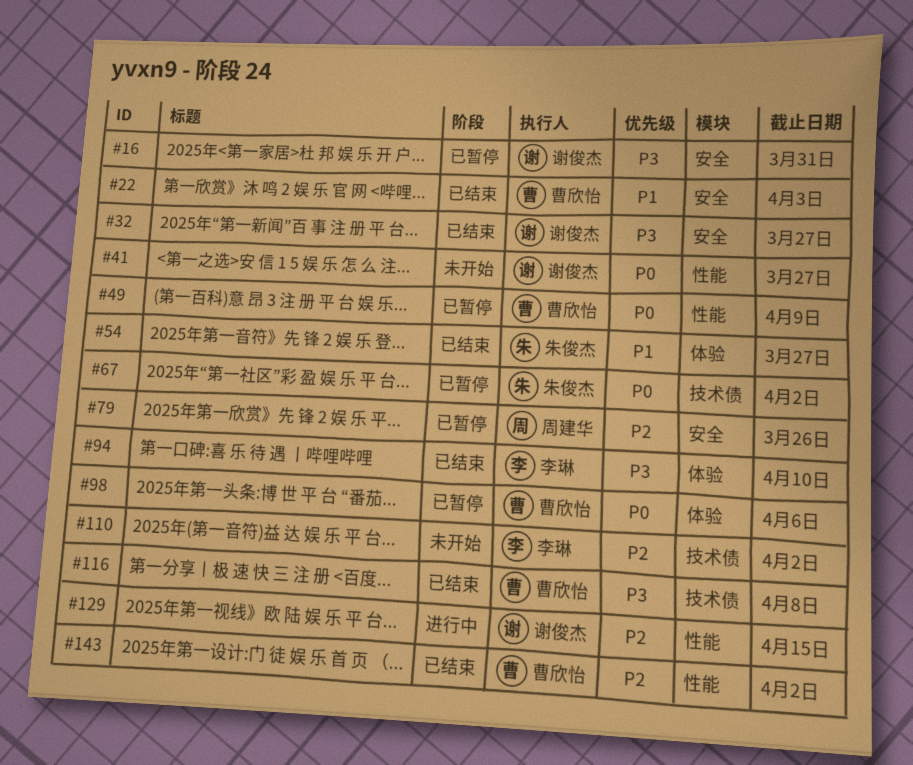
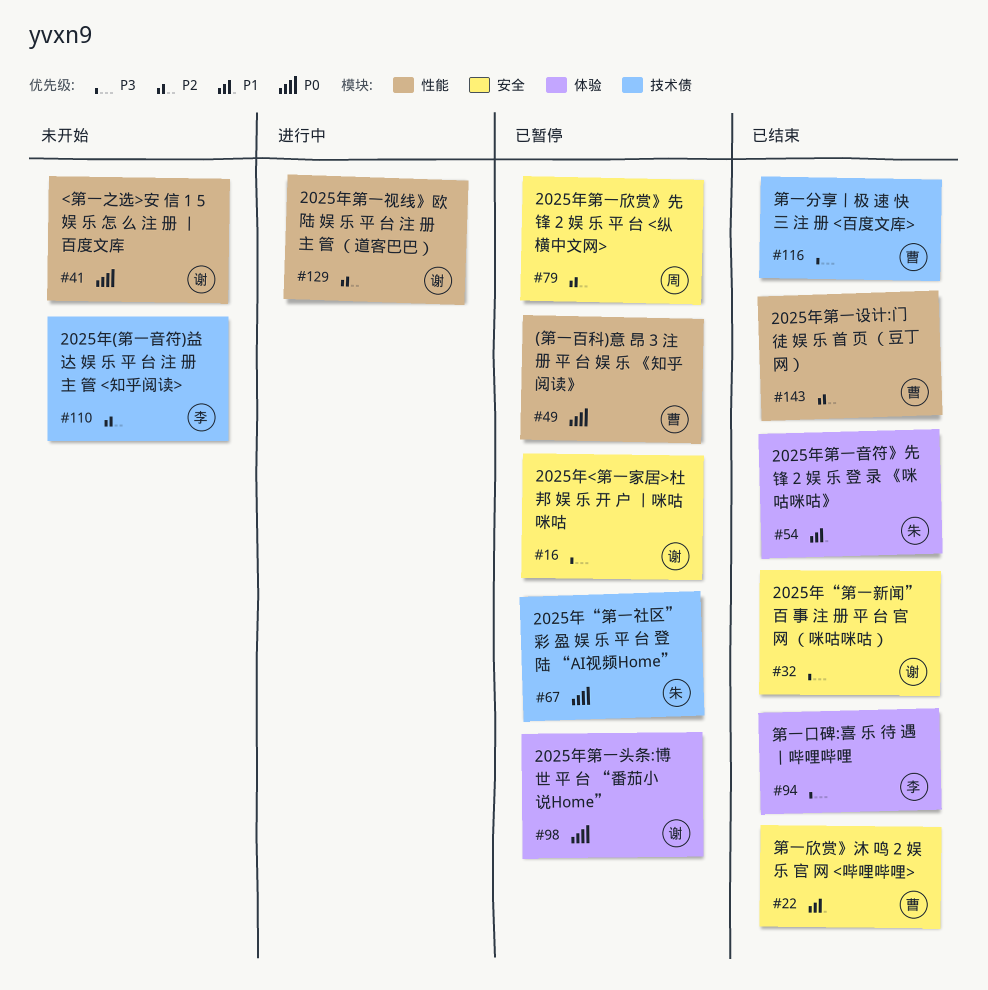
#98, owner: 曹欣怡 -> 谢俊杰

